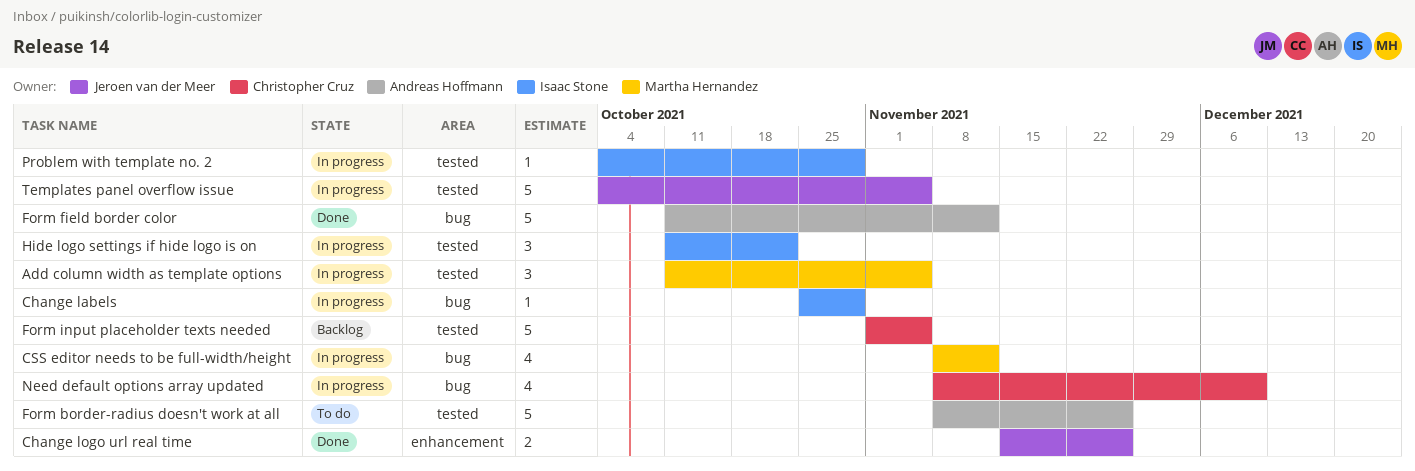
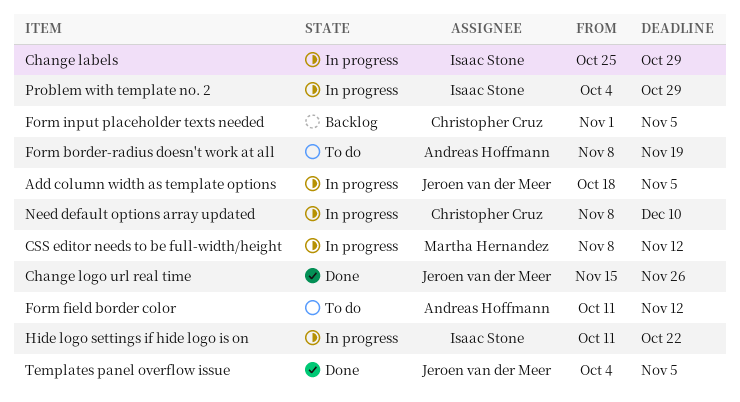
Add column width as template options, owner: Martha Hernandez -> Jeroen van der Meer
Add column width as template options, start: Oct 11 -> Oct 18
Form border-radius doesn't work at all, due: Nov 26 -> Nov 19
Form field border color, status: Done -> To do
Templates panel overflow issue, status: In progress -> Done

